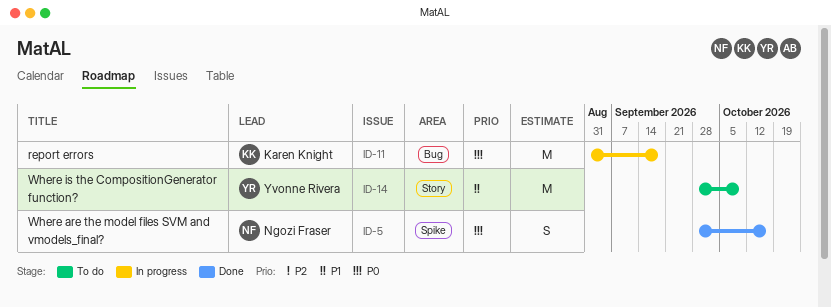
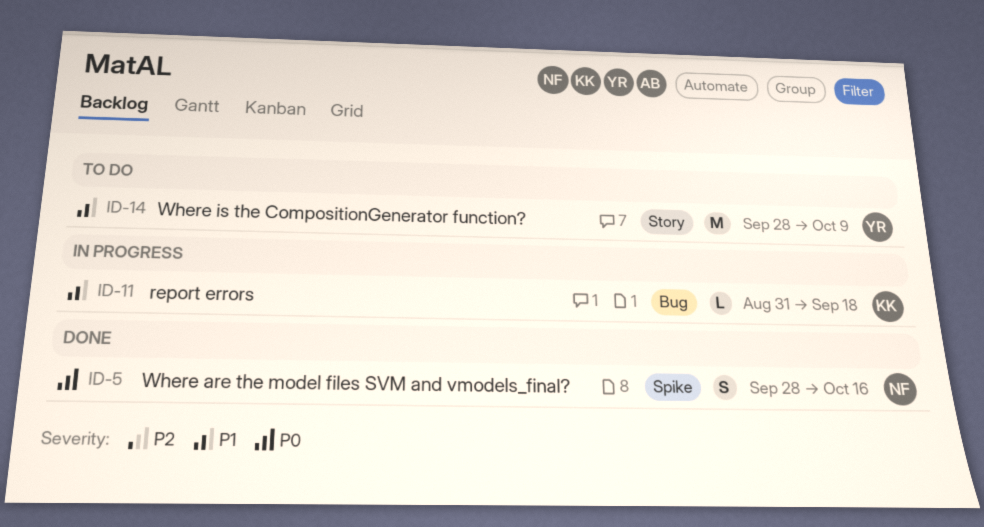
ID-11, priority: P0 -> P1
ID-11, estimate: M -> L

